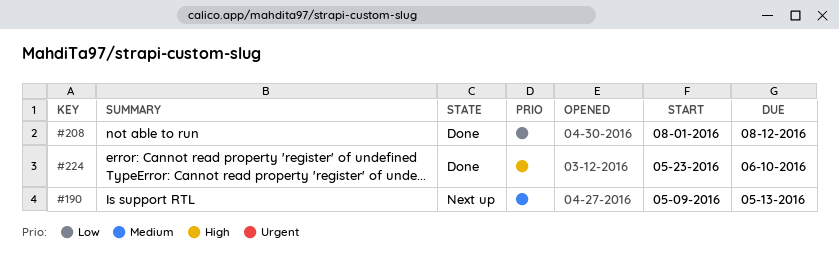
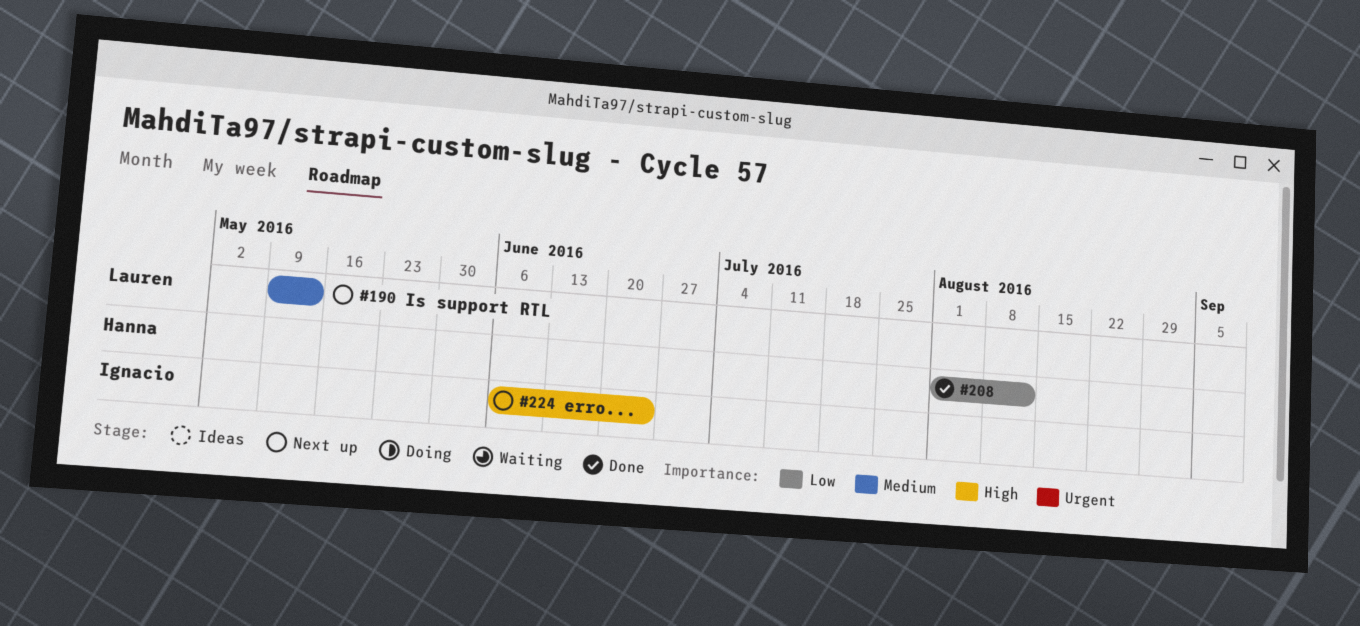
#224, status: Done -> Next up
#224, start: May 23 -> Jun 6
#224, due: Jun 10 -> Jun 24

